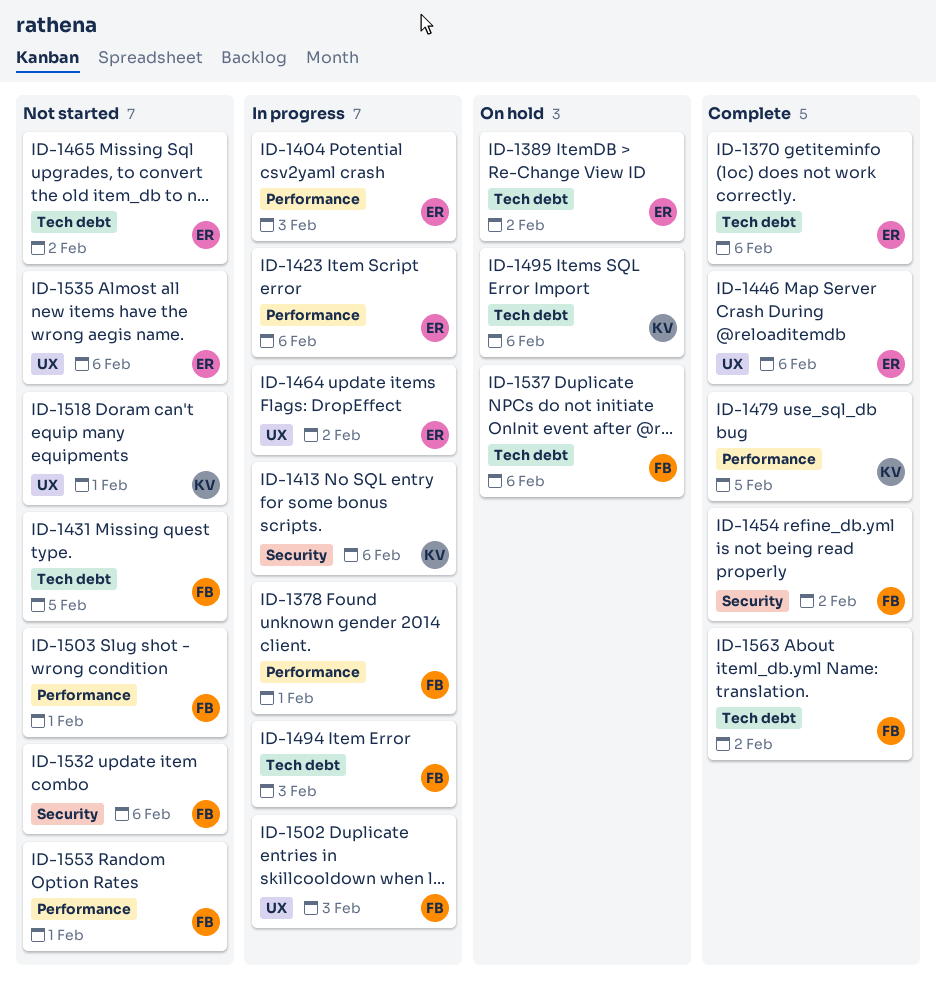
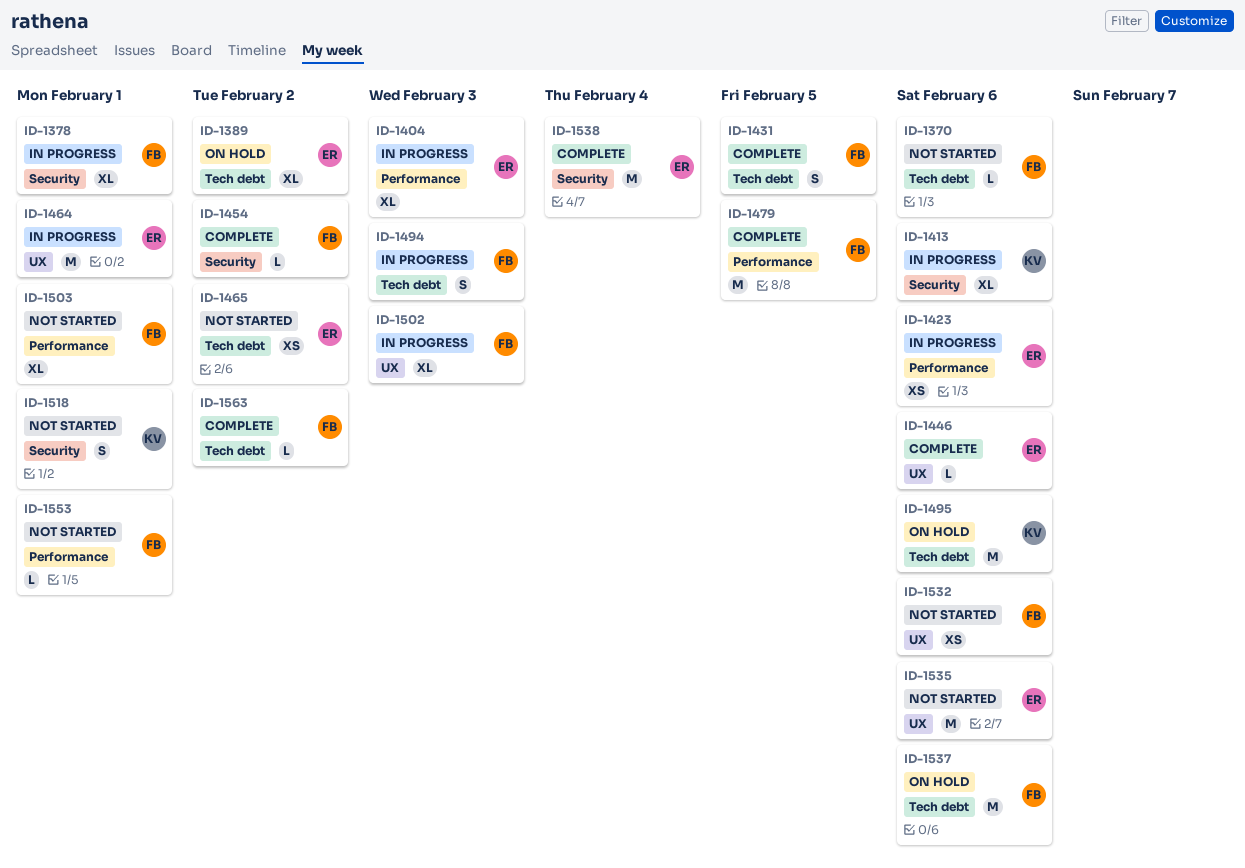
ID-1370, status: Complete -> Not started
ID-1370, owner: ER -> FB
ID-1378, label: Performance -> Security
ID-1431, status: Not started -> Complete
ID-1464, due: Feb 2 -> Feb 1
ID-1479, owner: KV -> FB
ID-1518, label: UX -> Security
ID-1532, label: Security -> UX
ID-1538: none -> present

